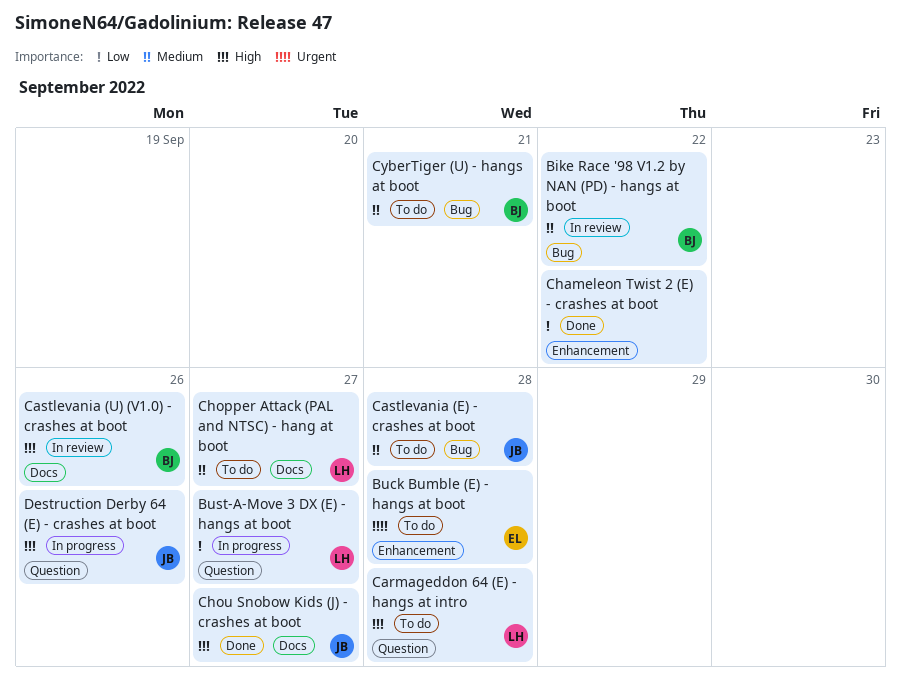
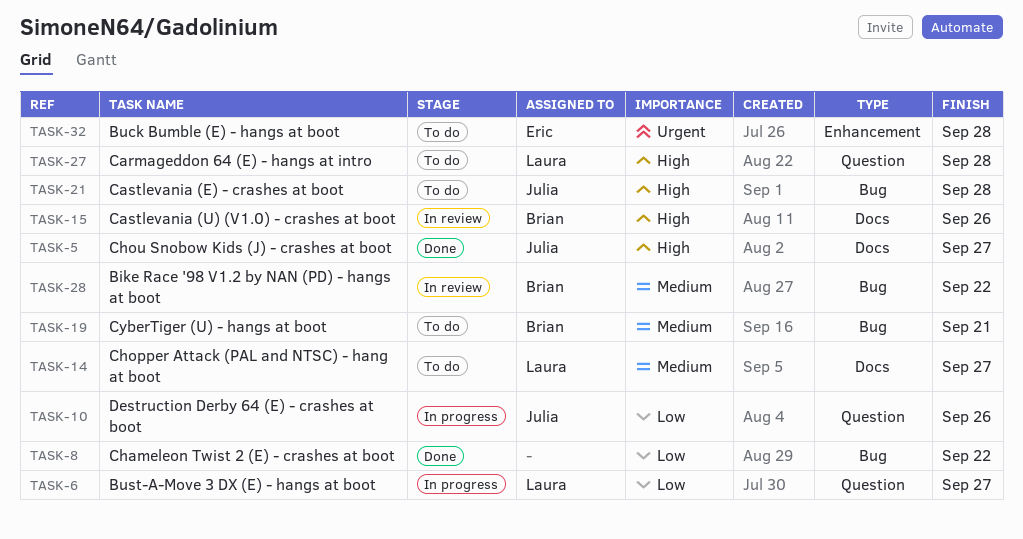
Castlevania (E) - crashes at boot, priority: Medium -> High
Chameleon Twist 2 (E) - crashes at boot, label: Enhancement -> Bug
Destruction Derby 64 (E) - crashes at boot, priority: High -> Low

